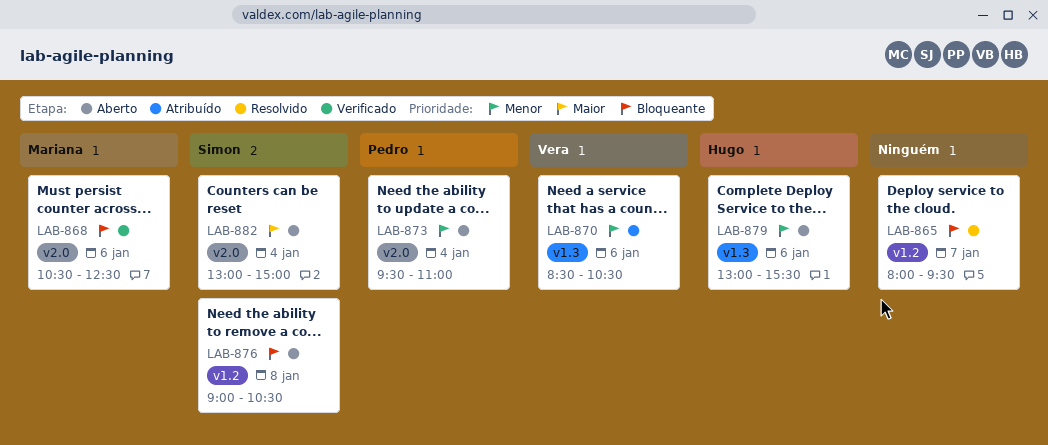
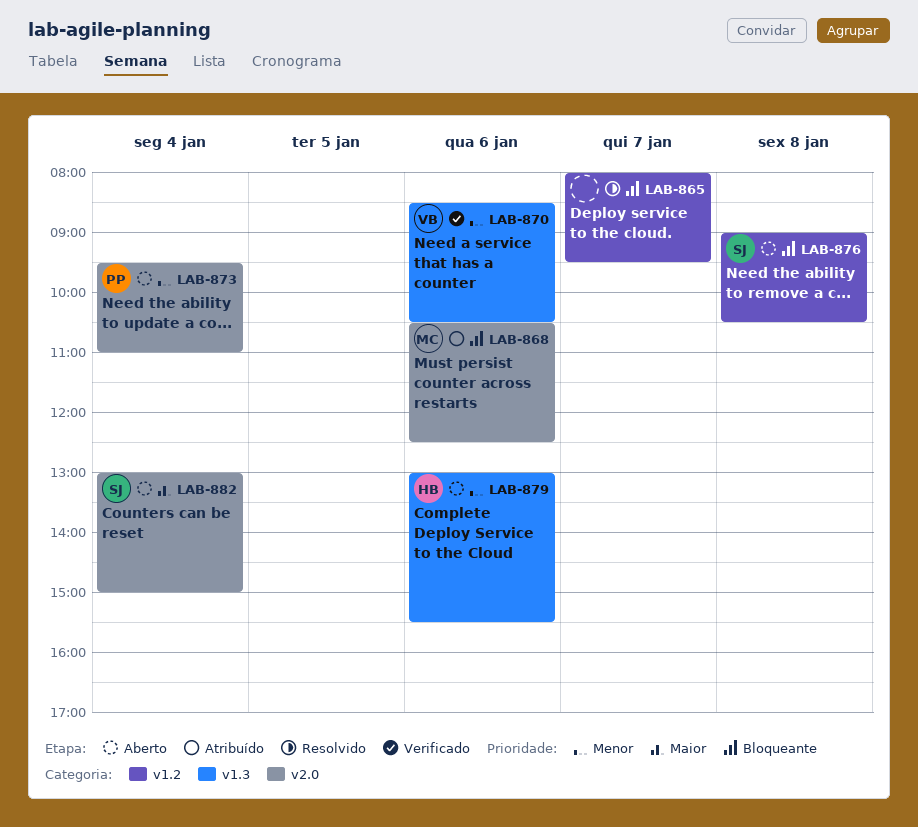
LAB-868, status: Verificado -> Atribuído
LAB-870, status: Atribuído -> Verificado

